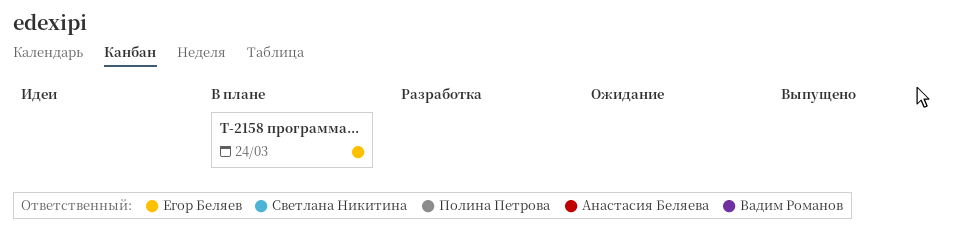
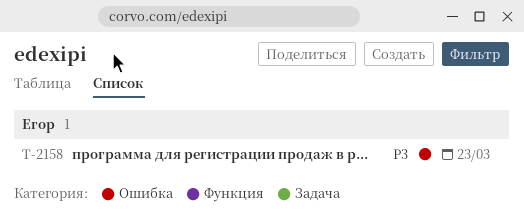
T-2158, due: Mar 24 -> Mar 23

